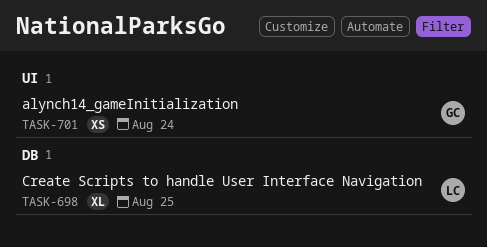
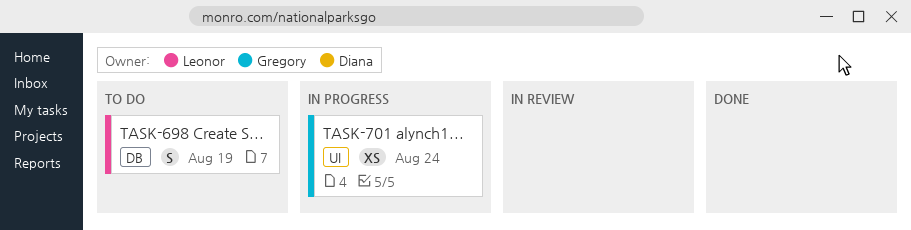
TASK-698, estimate: XL -> S
TASK-698, due: Aug 25 -> Aug 19

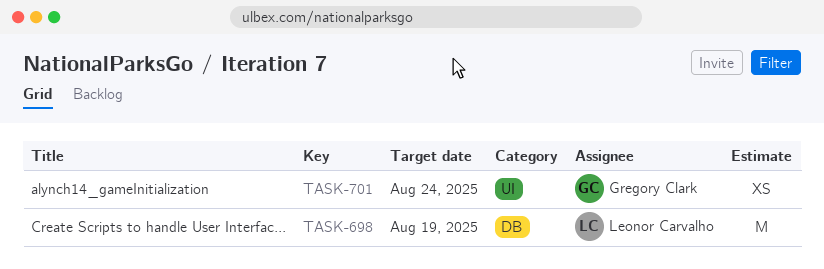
TASK-698, estimate: S -> M

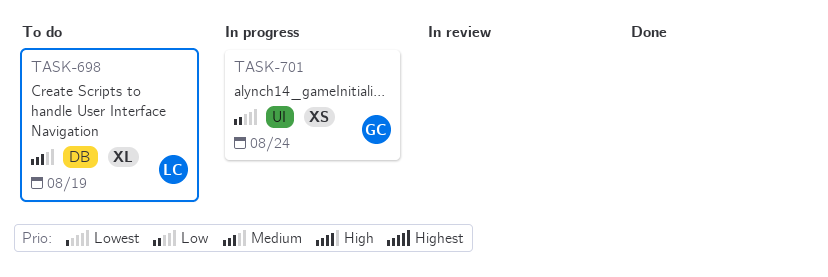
TASK-698, estimate: M -> XL

